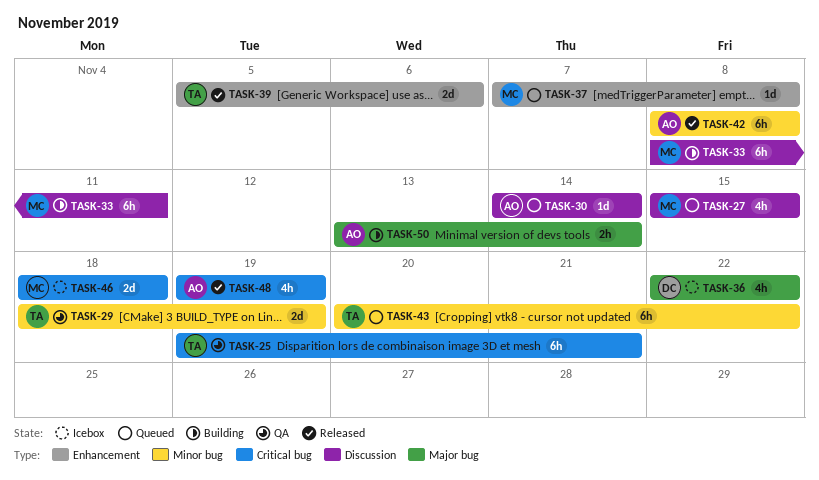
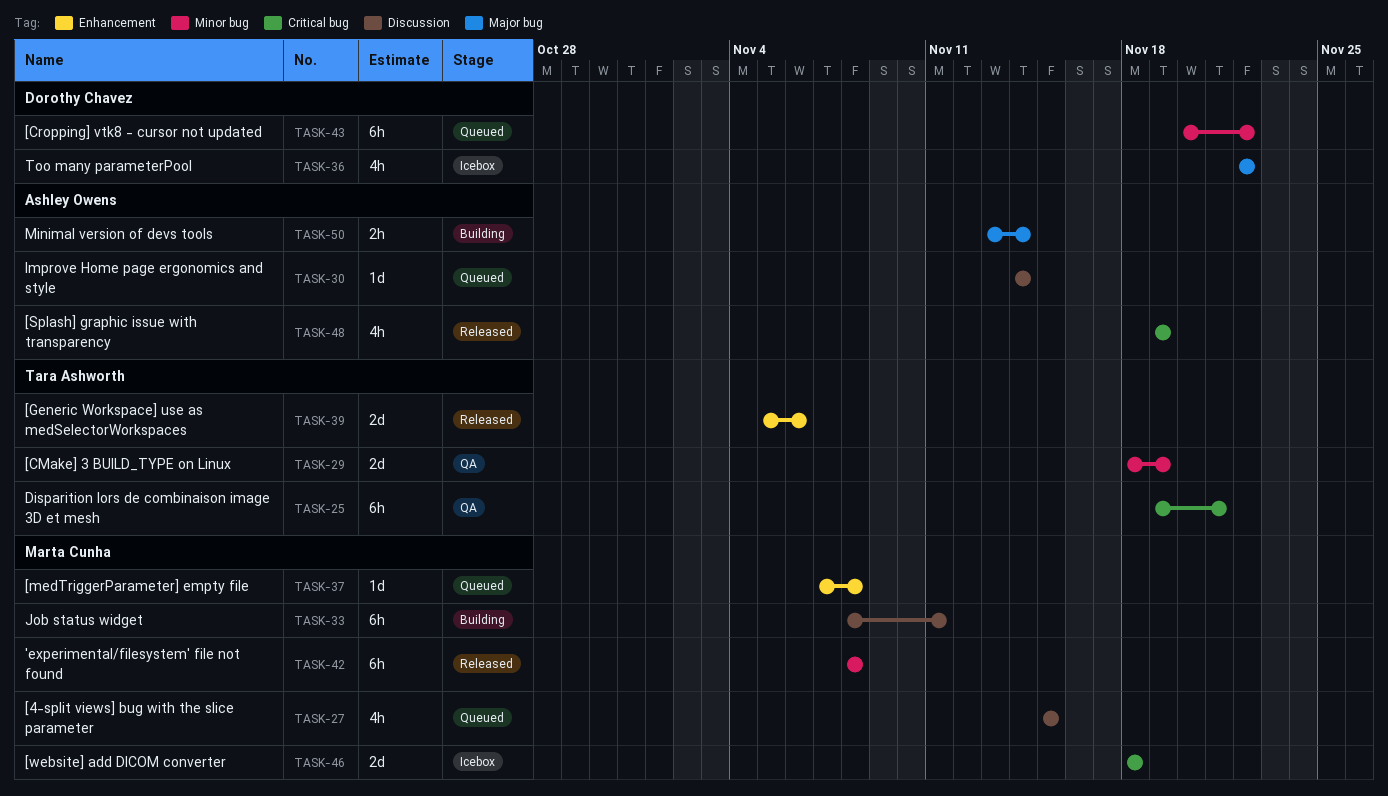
TASK-42, owner: Ashley Owens -> Marta Cunha
TASK-43, owner: Tara Ashworth -> Dorothy Chavez

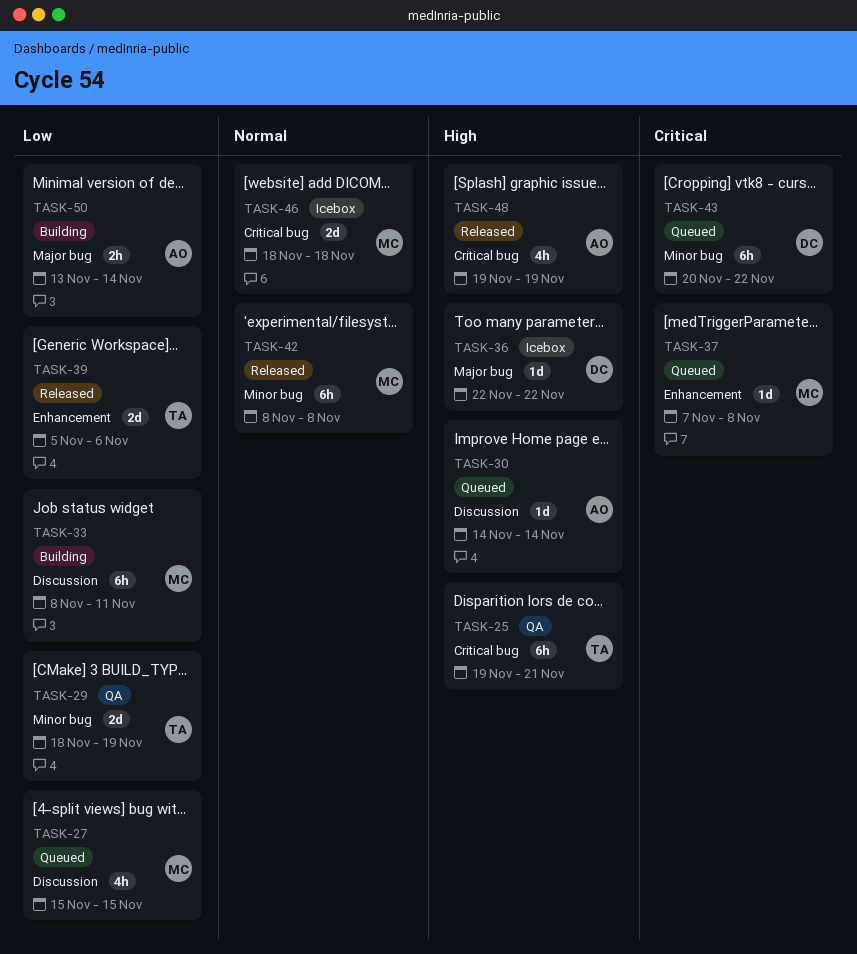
TASK-36, estimate: 4h -> 1d

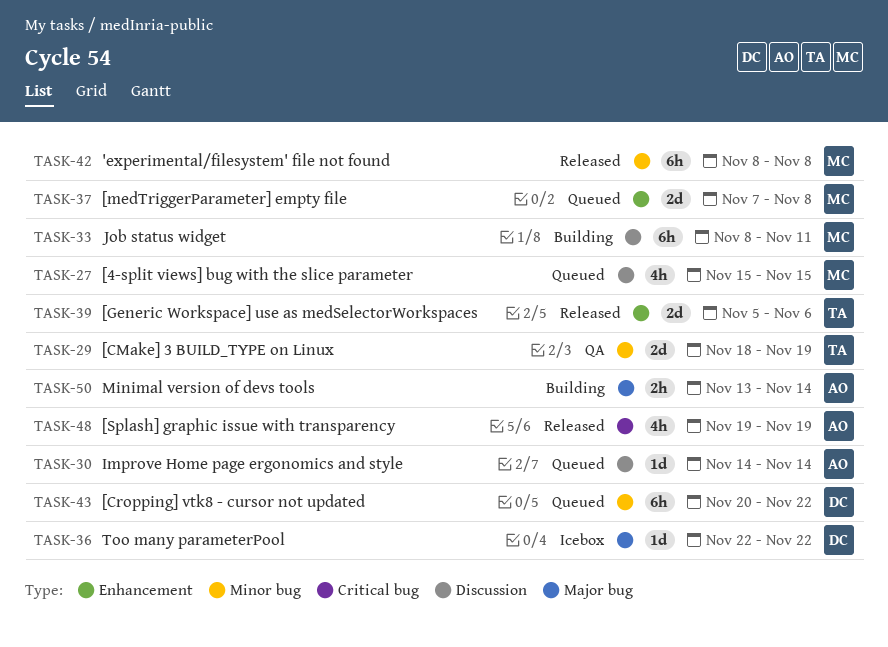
TASK-25: present -> none
TASK-37, estimate: 1d -> 2d
TASK-46: present -> none

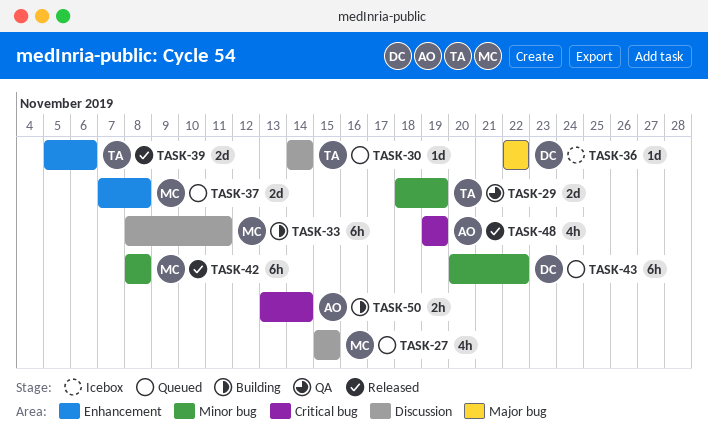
TASK-30, owner: AO -> TA
TASK-50, label: Major bug -> Critical bug

